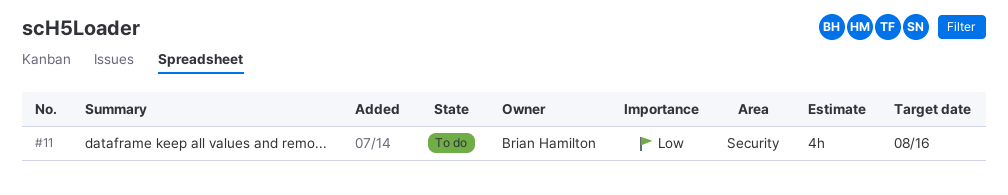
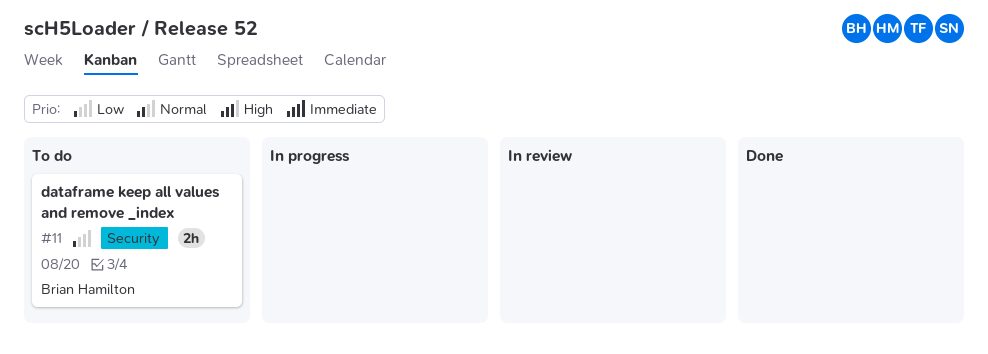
#11, estimate: 4h -> 2h
#11, due: Aug 16 -> Aug 20

